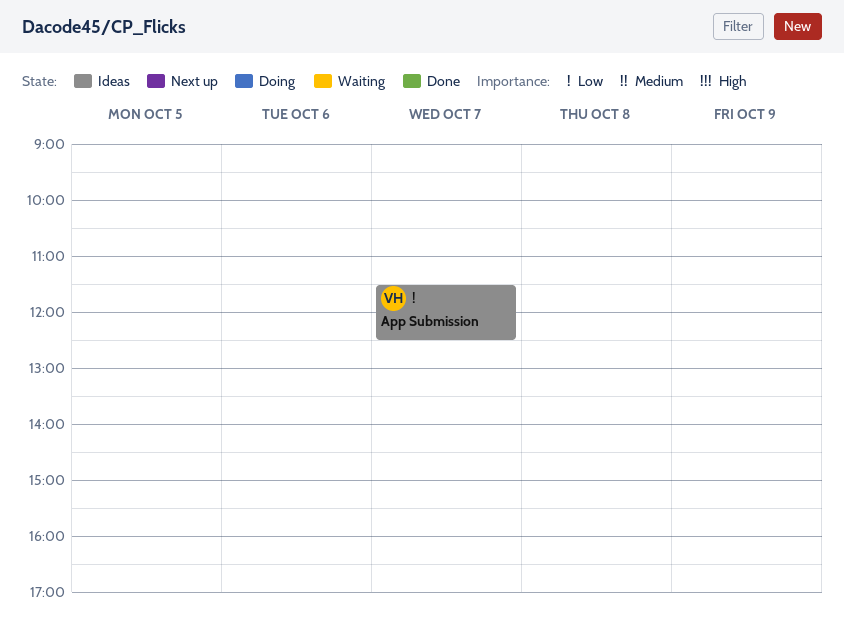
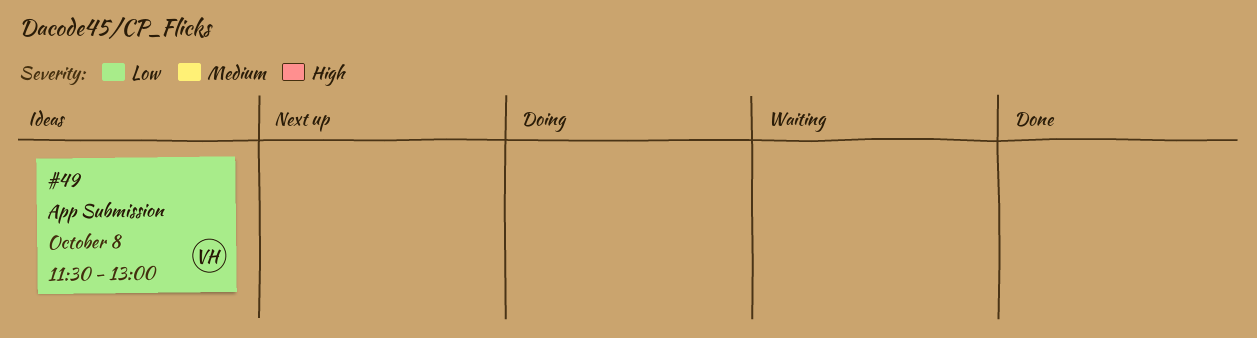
App Submission, day: Oct 7 -> Oct 8
App Submission, ends: 12:30 -> 13:00

